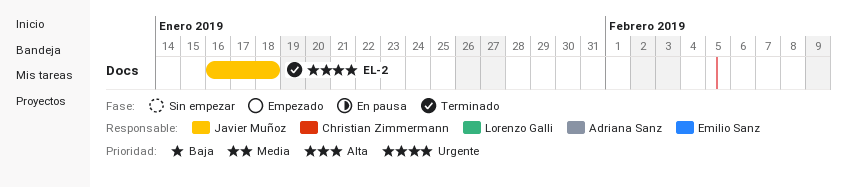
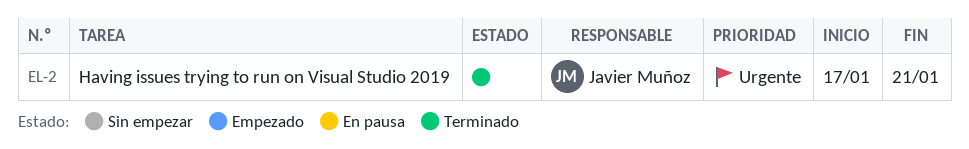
EL-2, start: Jan 16 -> Jan 17
EL-2, due: Jan 18 -> Jan 21

